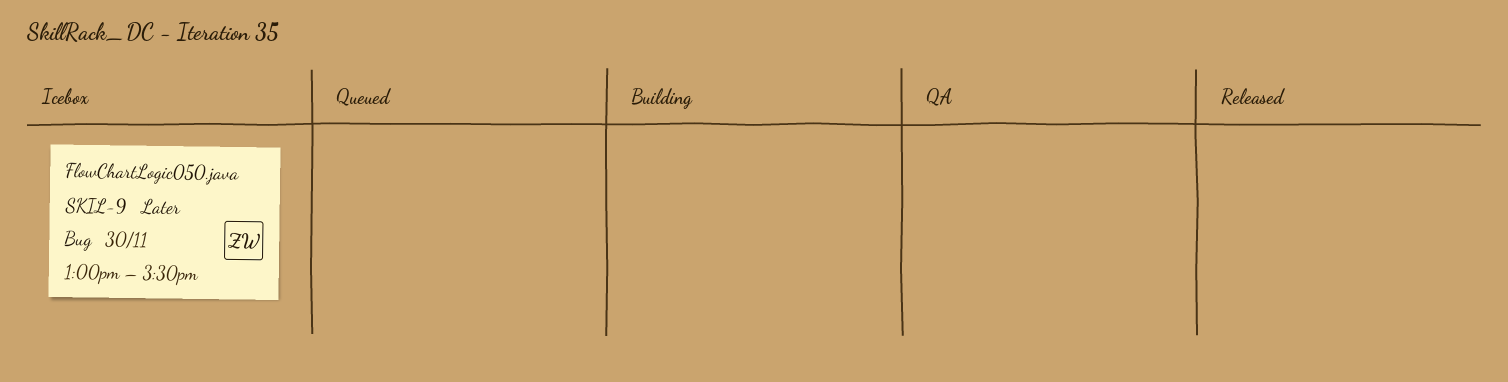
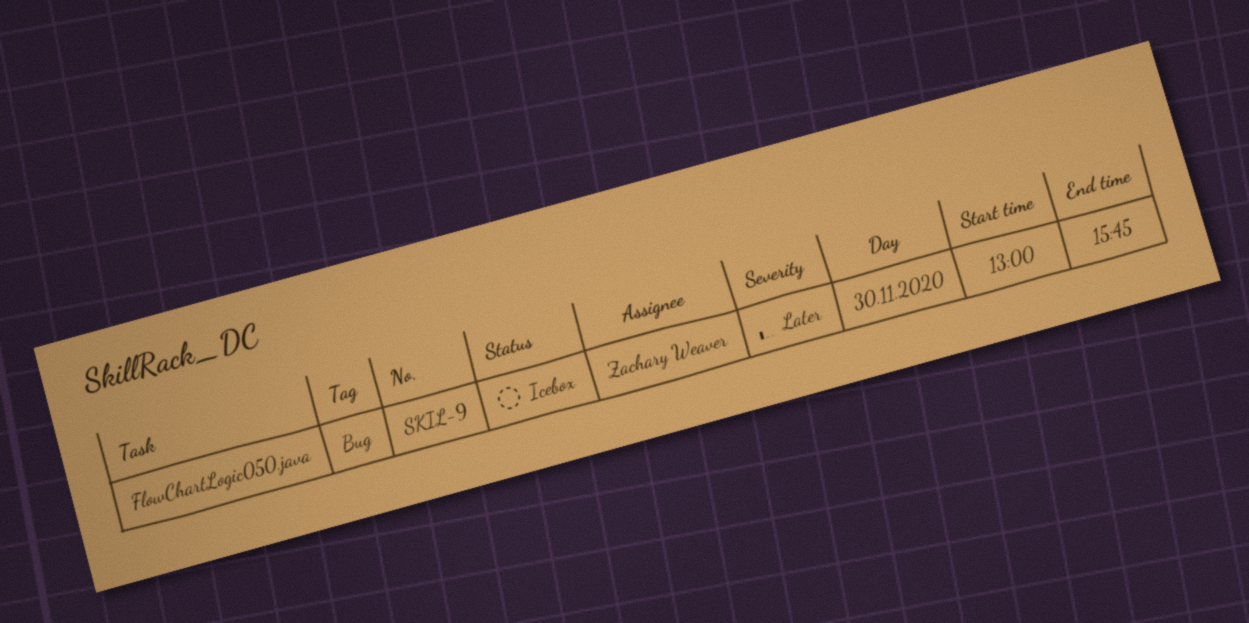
SKIL-9, ends: 15:30 -> 15:45

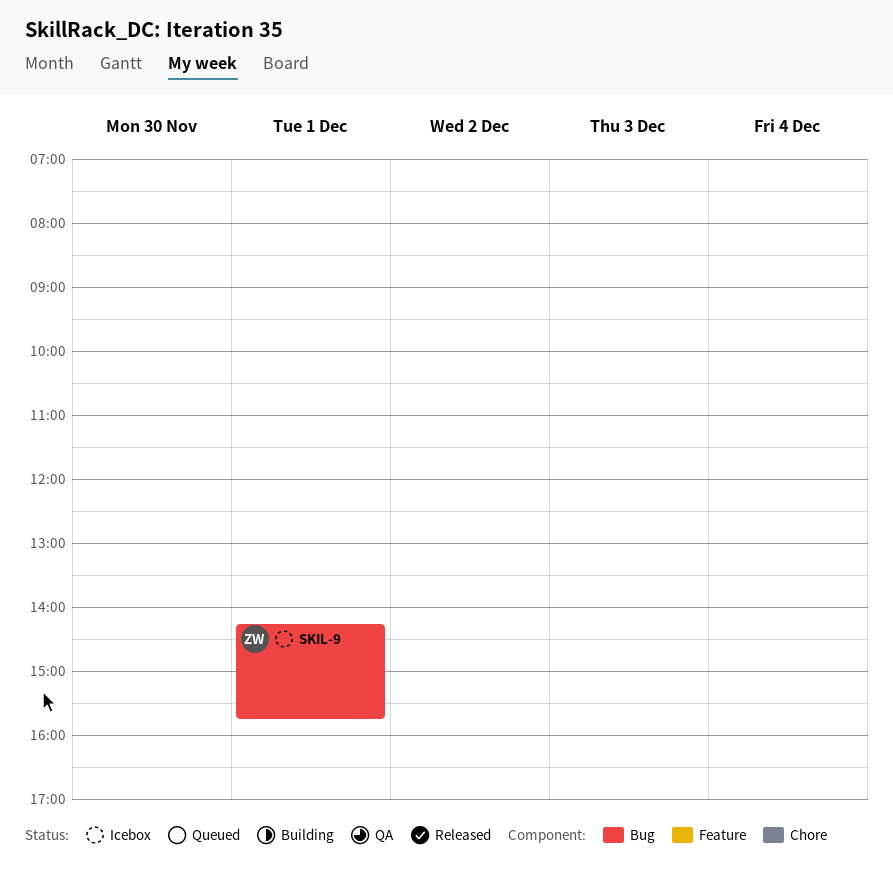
SKIL-9, day: Nov 30 -> Dec 1
SKIL-9, begins: 13:00 -> 14:15

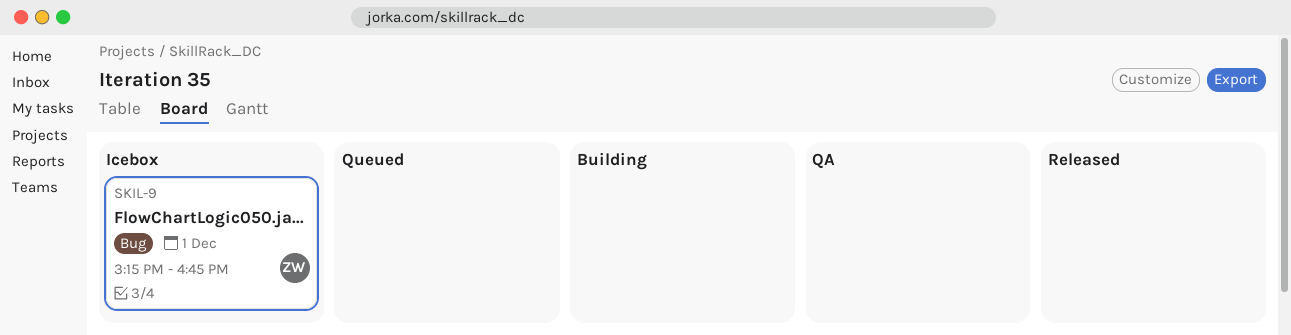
SKIL-9, begins: 14:15 -> 15:15
SKIL-9, ends: 15:45 -> 16:45

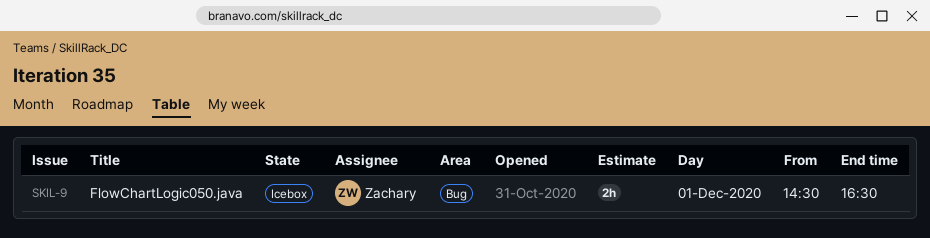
SKIL-9, begins: 15:15 -> 14:30
SKIL-9, ends: 16:45 -> 16:30

